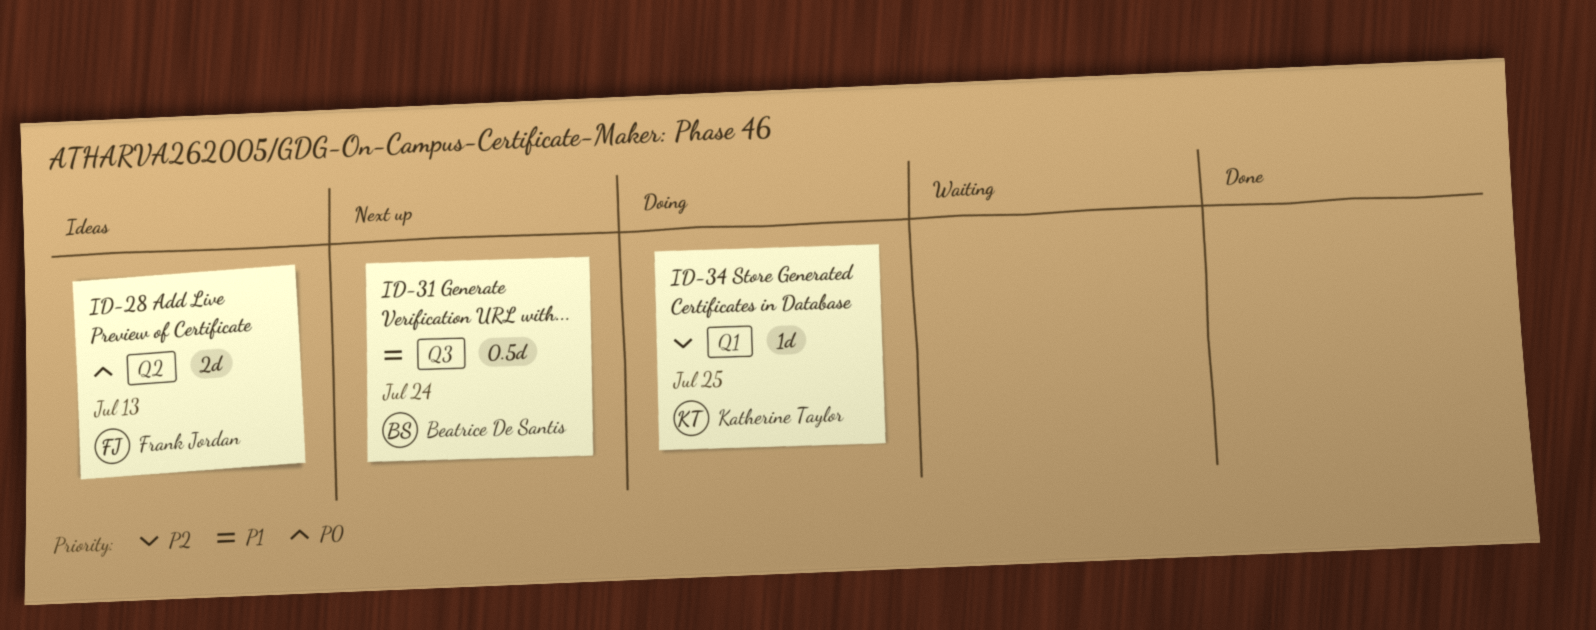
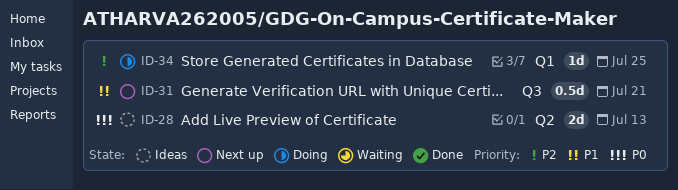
ID-31, due: Jul 24 -> Jul 21

